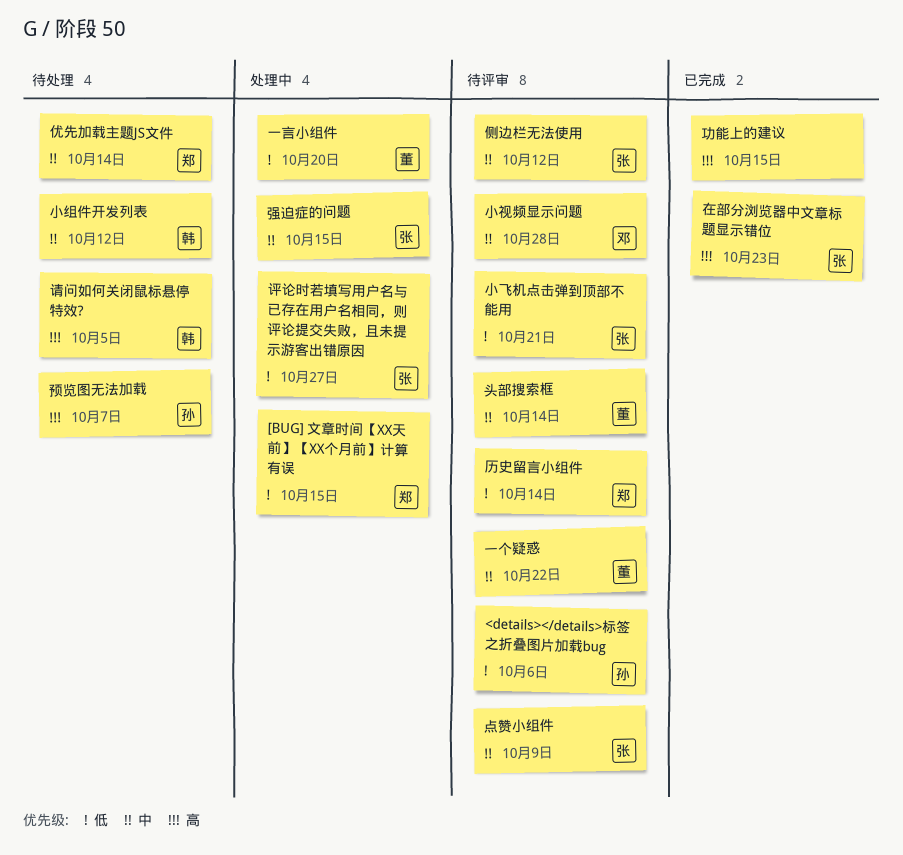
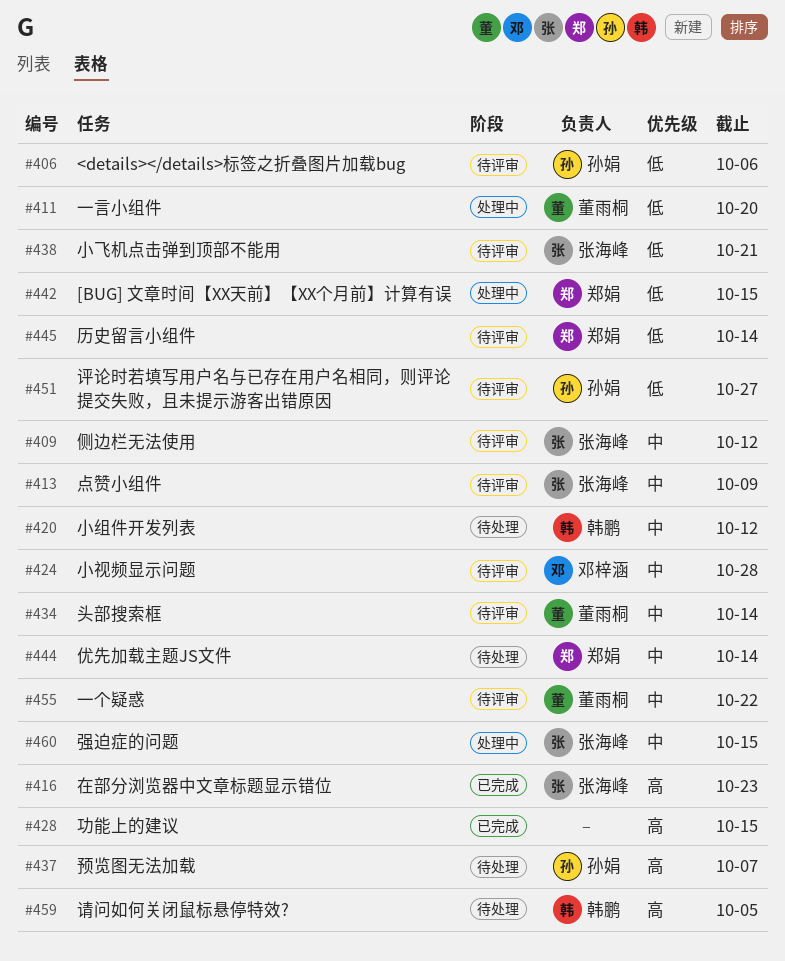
评论时若填写用户名与已存在用户名相同，则评论提交失败，且未提示游客出错原因, status: 处理中 -> 待评审
评论时若填写用户名与已存在用户名相同，则评论提交失败，且未提示游客出错原因, owner: 张海峰 -> 孙娟

